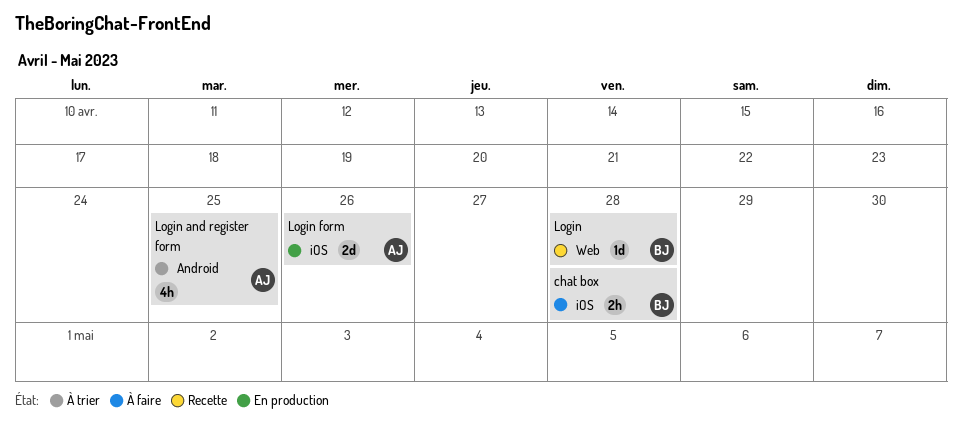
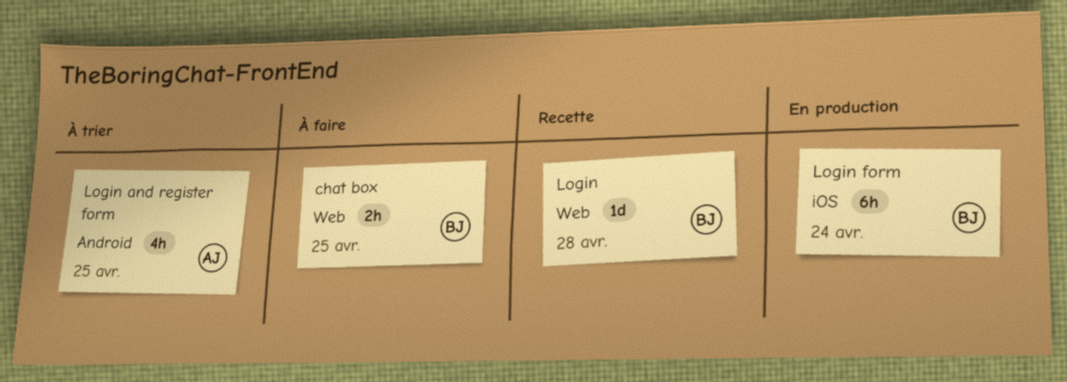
chat box, label: iOS -> Web
chat box, due: Apr 28 -> Apr 25
Login form, owner: AJ -> BJ
Login form, estimate: 2d -> 6h
Login form, due: Apr 26 -> Apr 24

